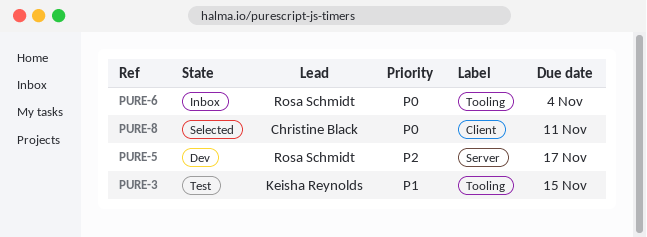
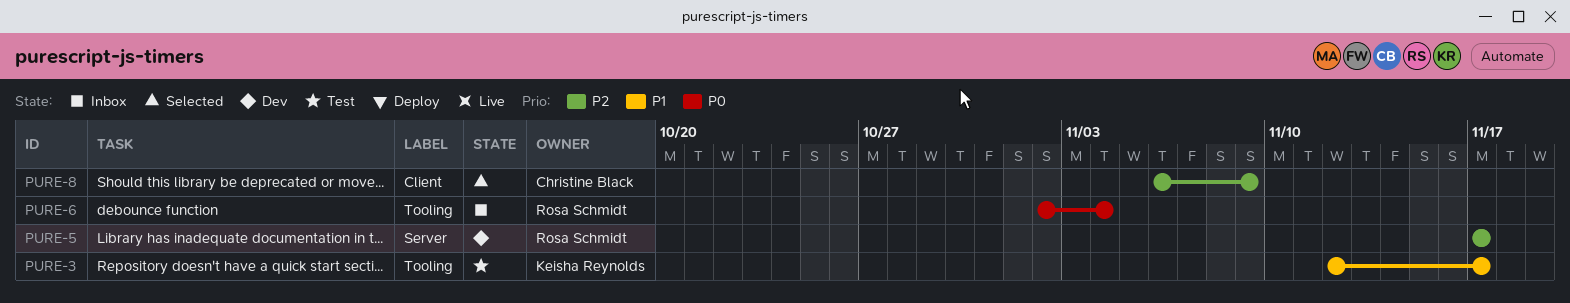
PURE-3, due: Nov 15 -> Nov 17
PURE-8, priority: P0 -> P2
PURE-8, due: Nov 11 -> Nov 9

